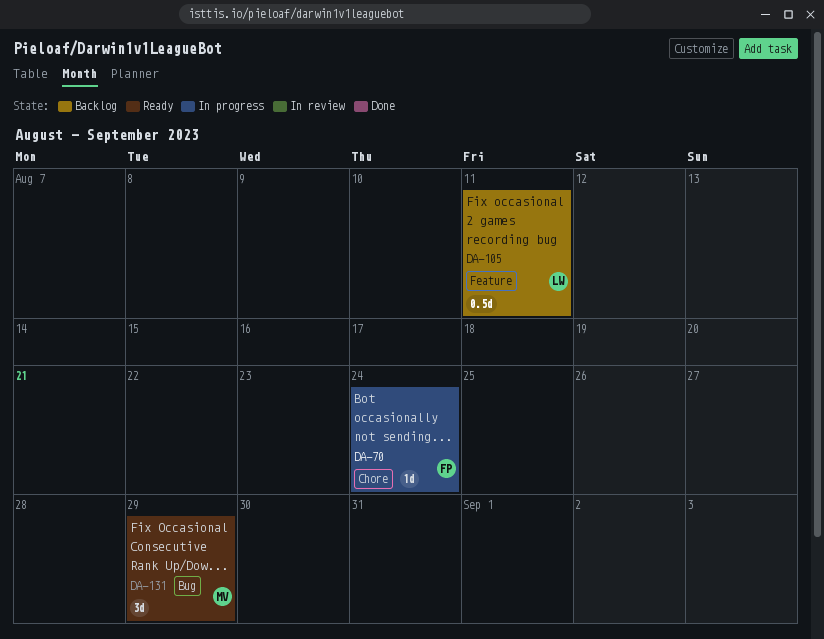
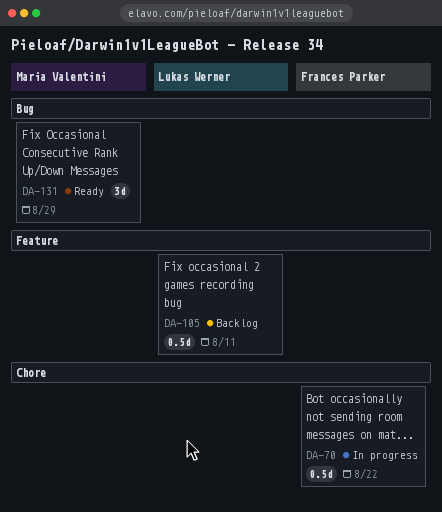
DA-70, estimate: 1d -> 0.5d
DA-70, due: Aug 24 -> Aug 22

